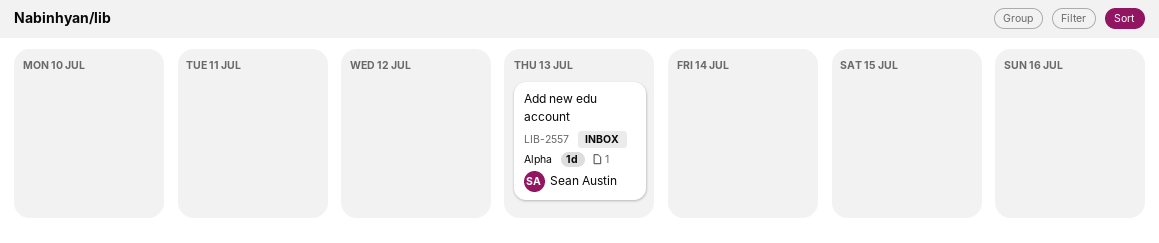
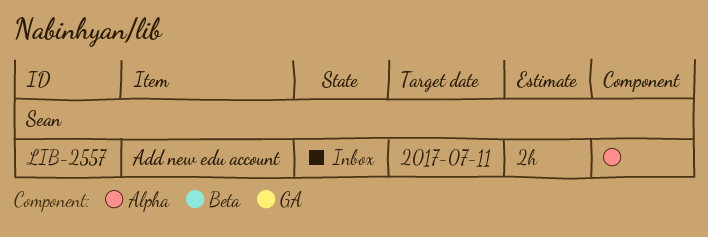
LIB-2557, estimate: 1d -> 2h
LIB-2557, due: Jul 13 -> Jul 11

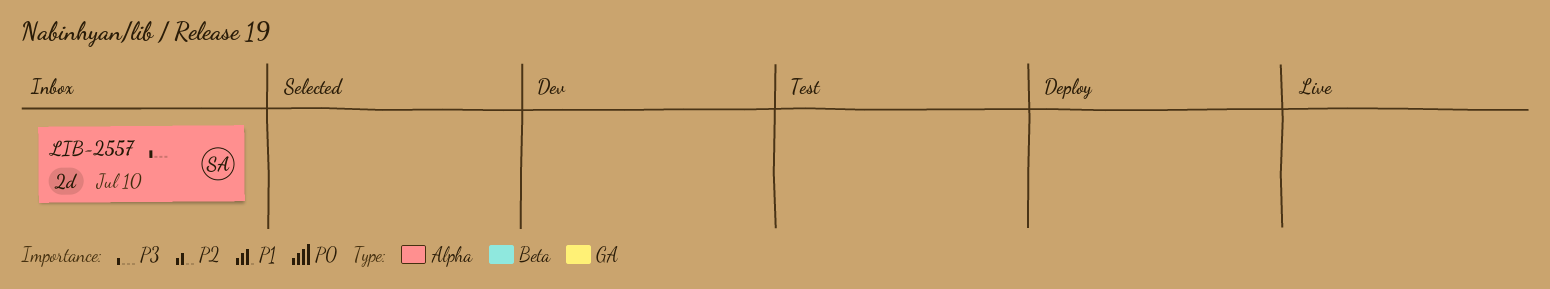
LIB-2557, estimate: 2h -> 2d
LIB-2557, due: Jul 11 -> Jul 10

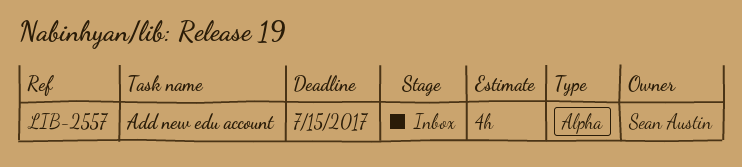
LIB-2557, estimate: 2d -> 4h
LIB-2557, due: Jul 10 -> Jul 15

